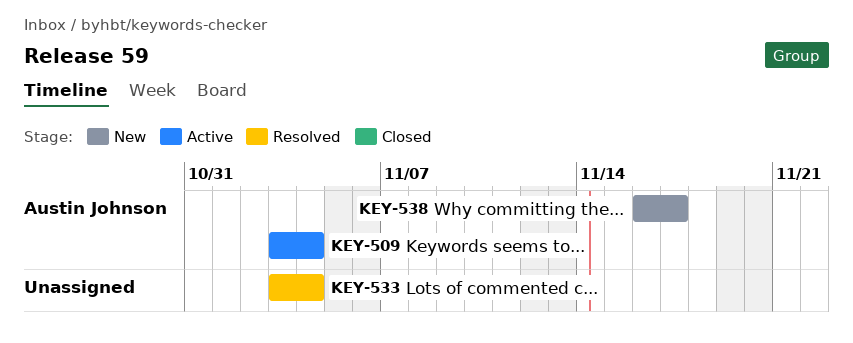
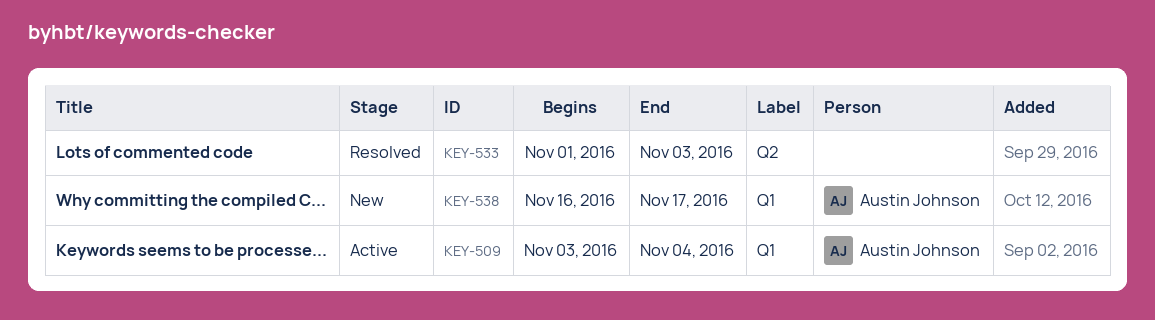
KEY-533, start: Nov 3 -> Nov 1
KEY-533, due: Nov 4 -> Nov 3

